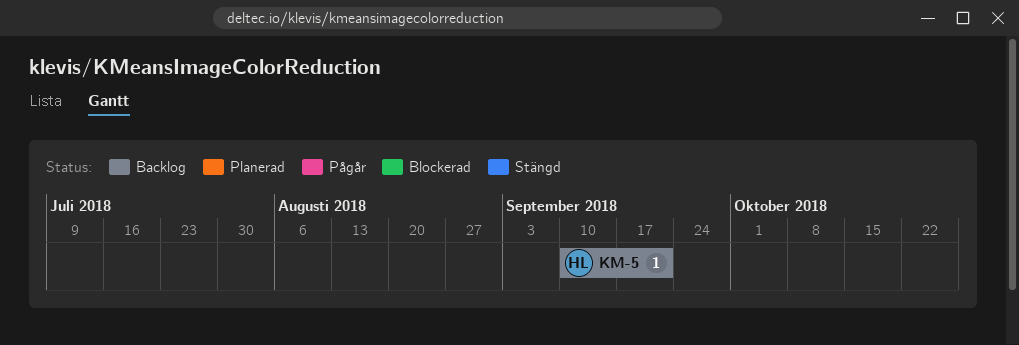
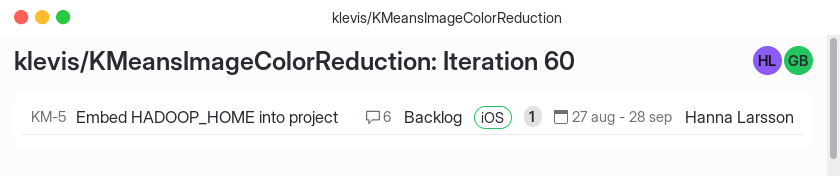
KM-5, start: Sep 10 -> Aug 27
KM-5, due: Sep 21 -> Sep 28

